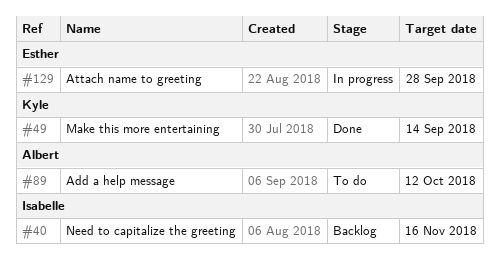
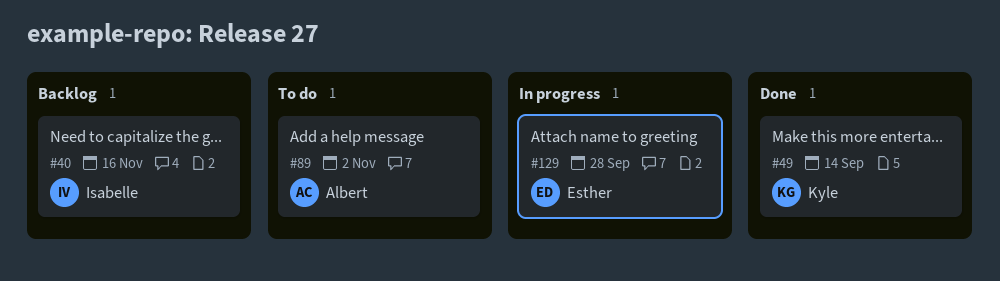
#89, due: Oct 12 -> Nov 2

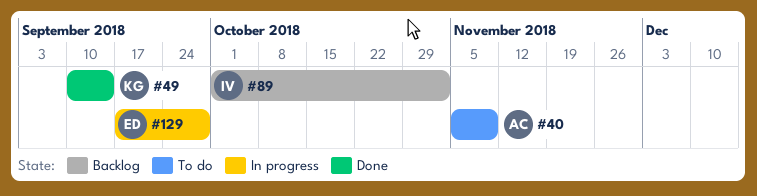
#40, status: Backlog -> To do
#40, owner: Isabelle -> Albert
#40, due: Nov 16 -> Nov 9
#89, status: To do -> Backlog
#89, owner: Albert -> Isabelle

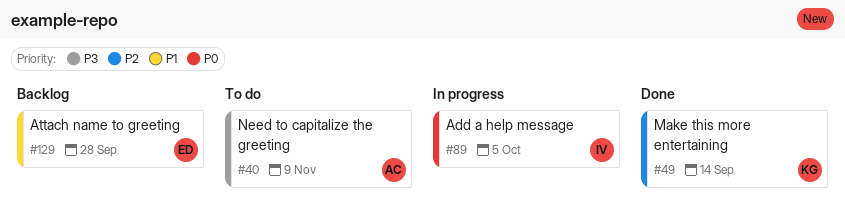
#89, status: Backlog -> In progress
#89, due: Nov 2 -> Oct 5
#129, status: In progress -> Backlog

